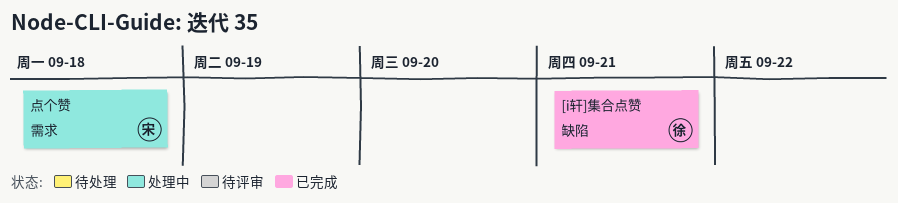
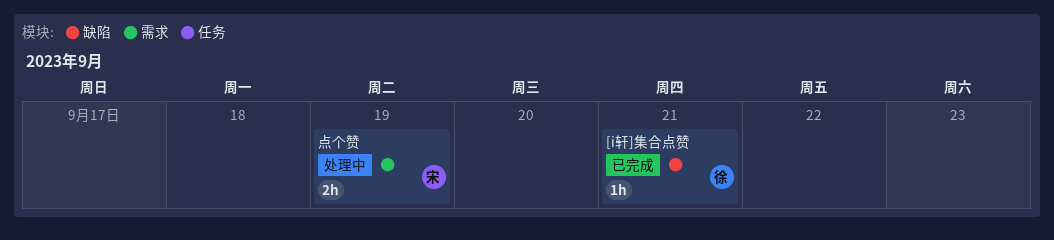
点个赞, due: Sep 18 -> Sep 19

